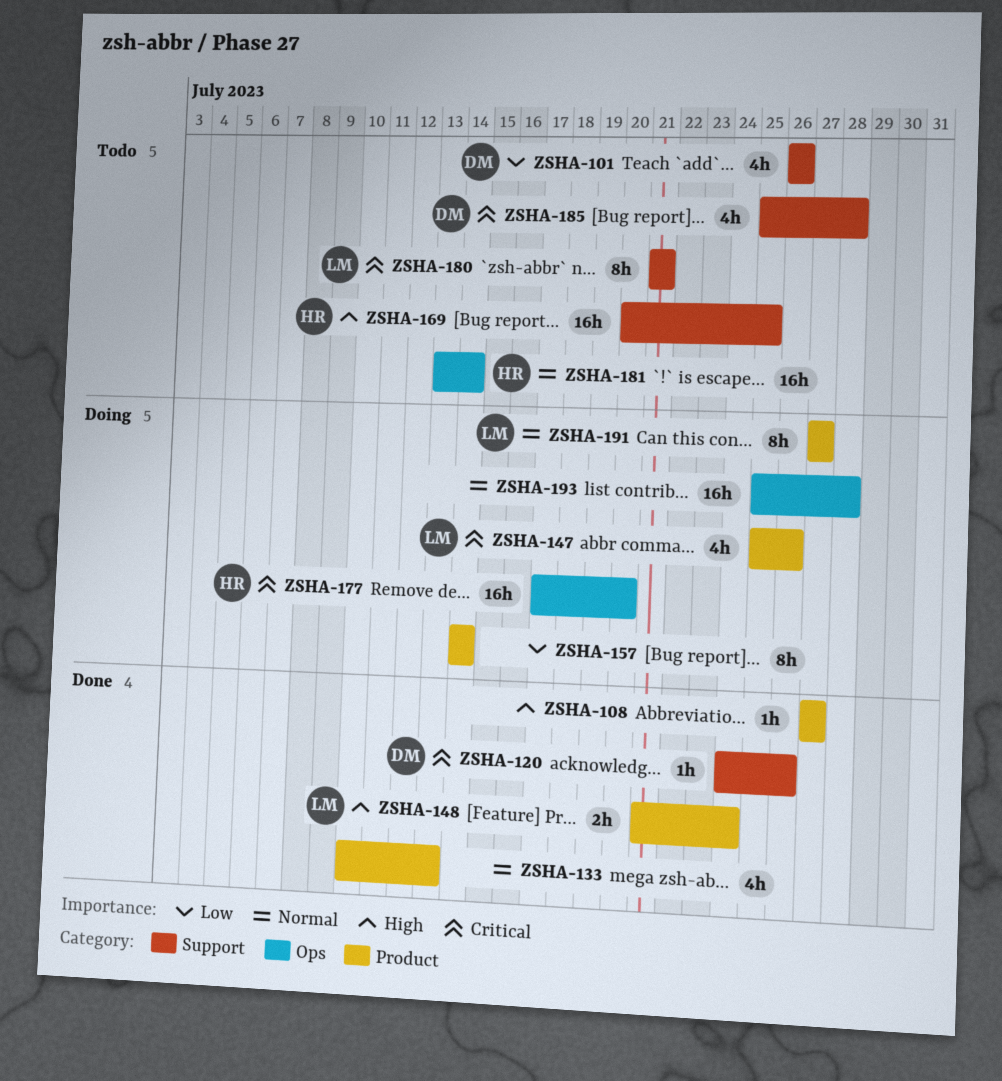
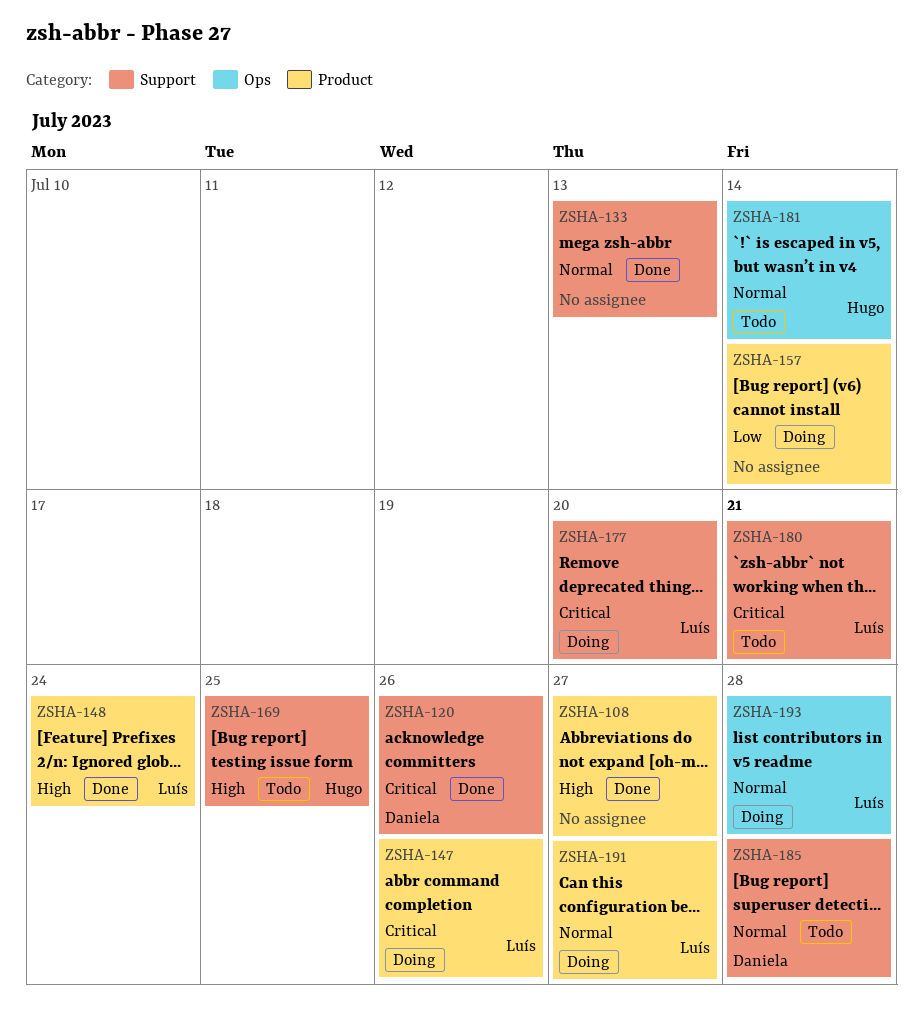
ZSHA-101: present -> none
ZSHA-133, label: Product -> Support
ZSHA-177, owner: Hugo -> Luís
ZSHA-177, label: Ops -> Support
ZSHA-185, priority: Critical -> Normal
ZSHA-193, owner: none -> Luís

